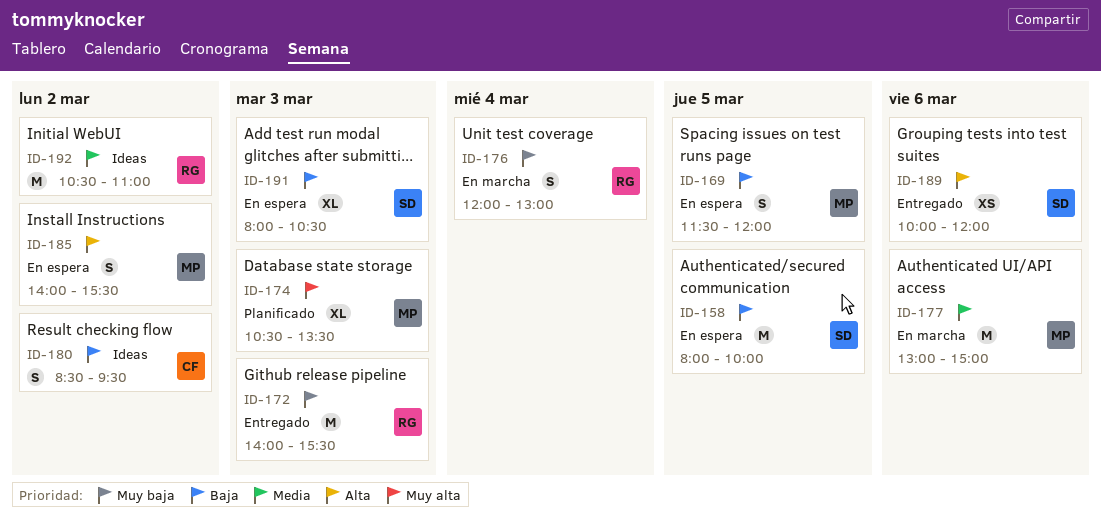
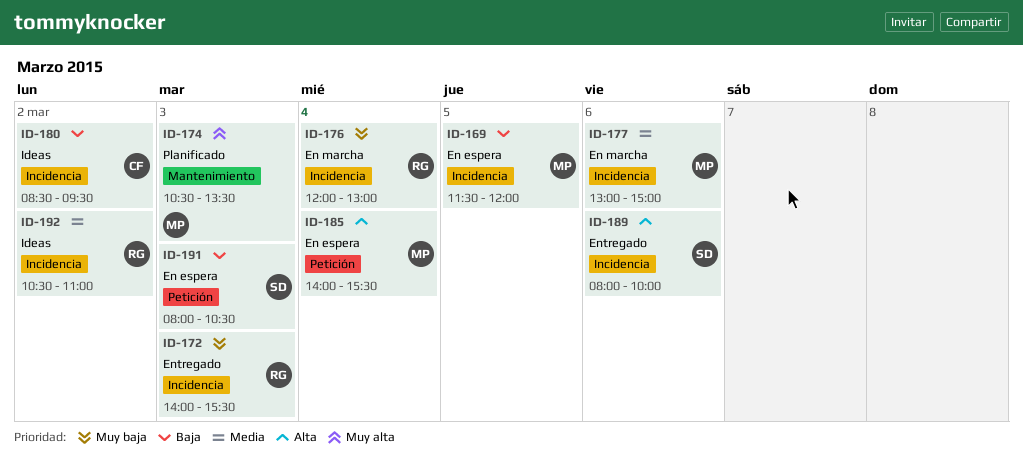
ID-158: present -> none
ID-185, day: Mar 2 -> Mar 4
ID-189, begins: 10:00 -> 08:00
ID-189, ends: 12:00 -> 10:00

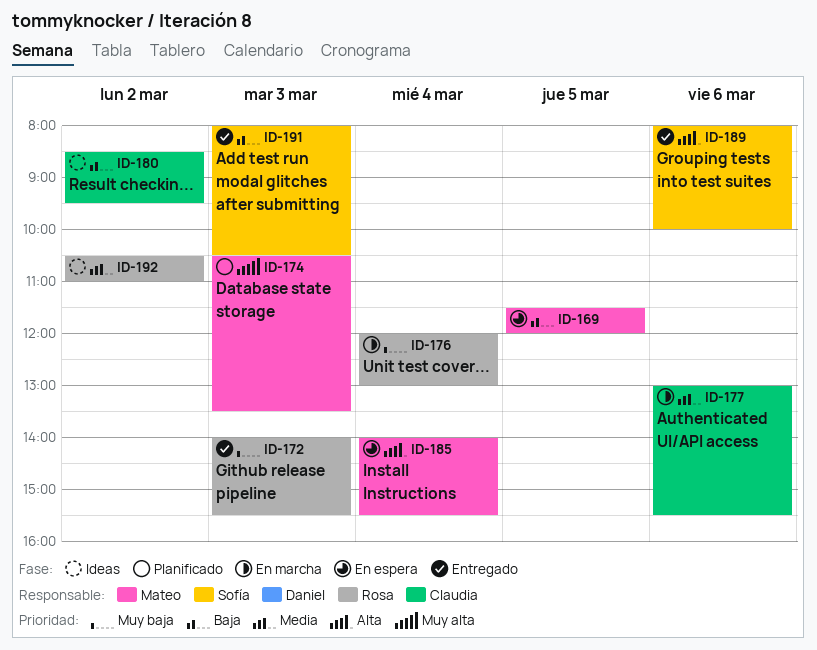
ID-177, owner: Mateo -> Claudia
ID-177, ends: 15:00 -> 15:30
ID-191, status: En espera -> Entregado

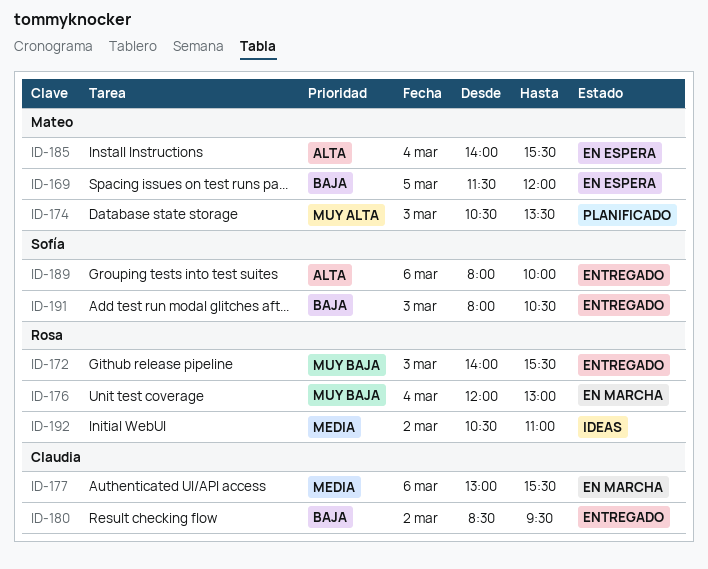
ID-180, status: Ideas -> Entregado

